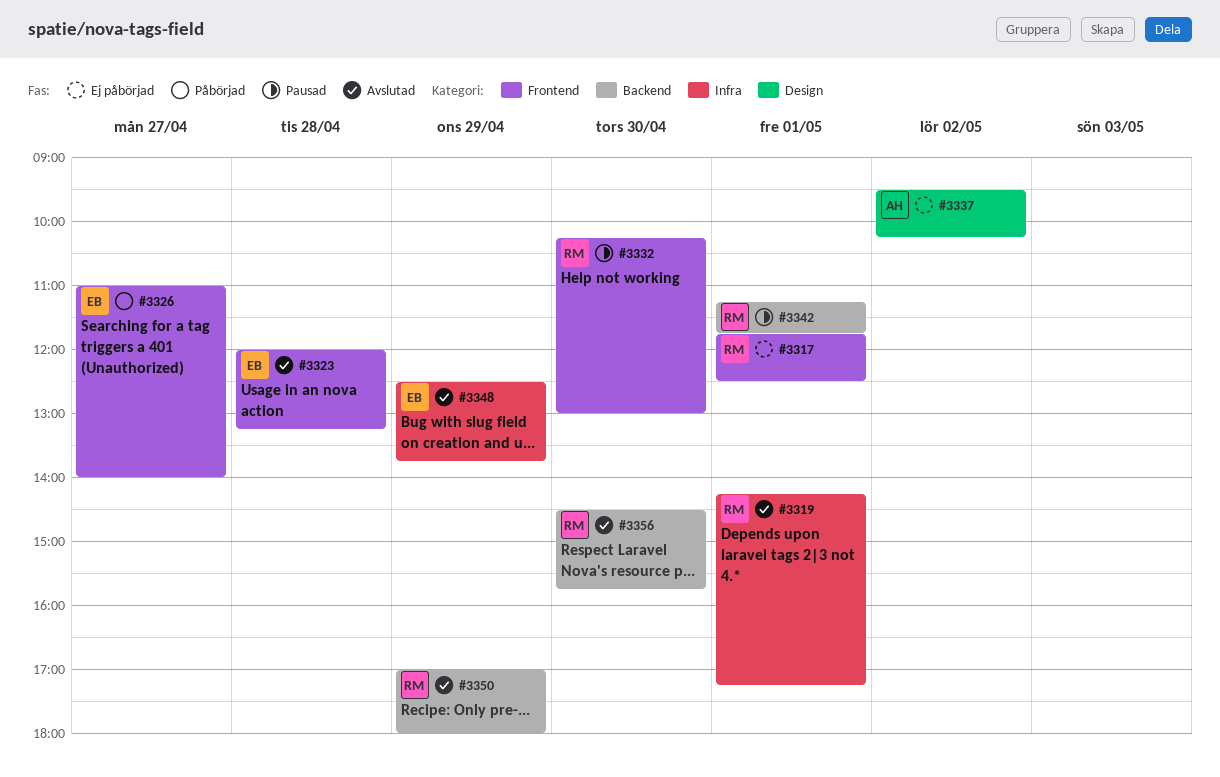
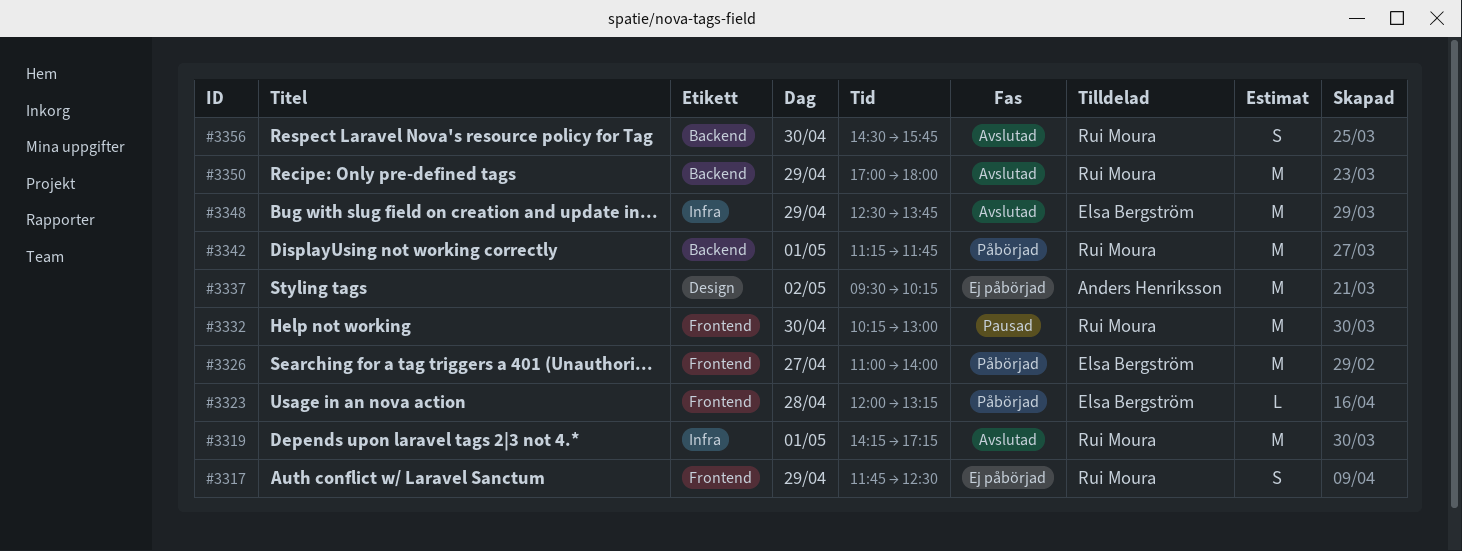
#3317, day: May 1 -> Apr 29
#3323, status: Avslutad -> Påbörjad
#3342, status: Pausad -> Påbörjad

